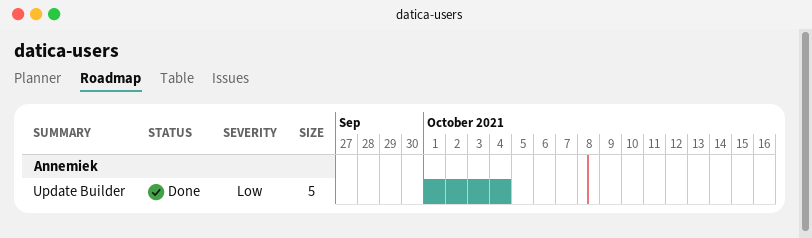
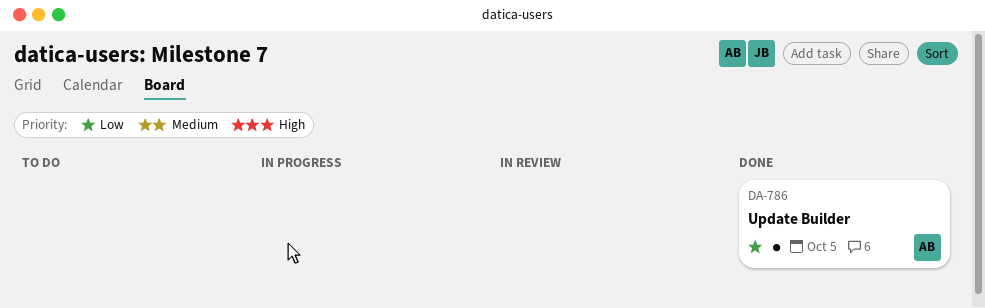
Update Builder, estimate: 5 -> 1
Update Builder, due: Oct 4 -> Oct 5

